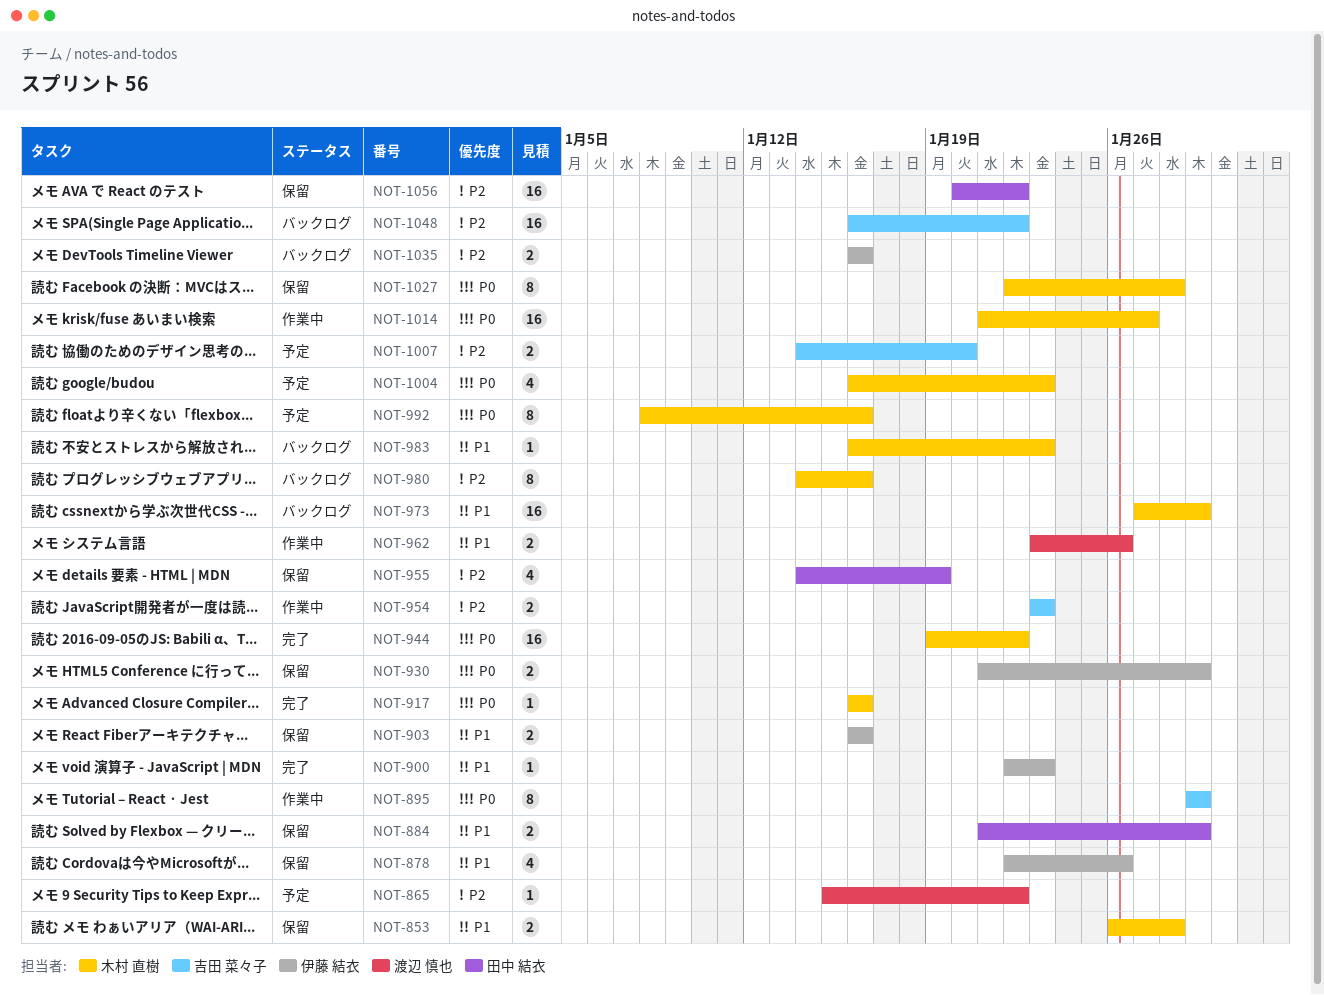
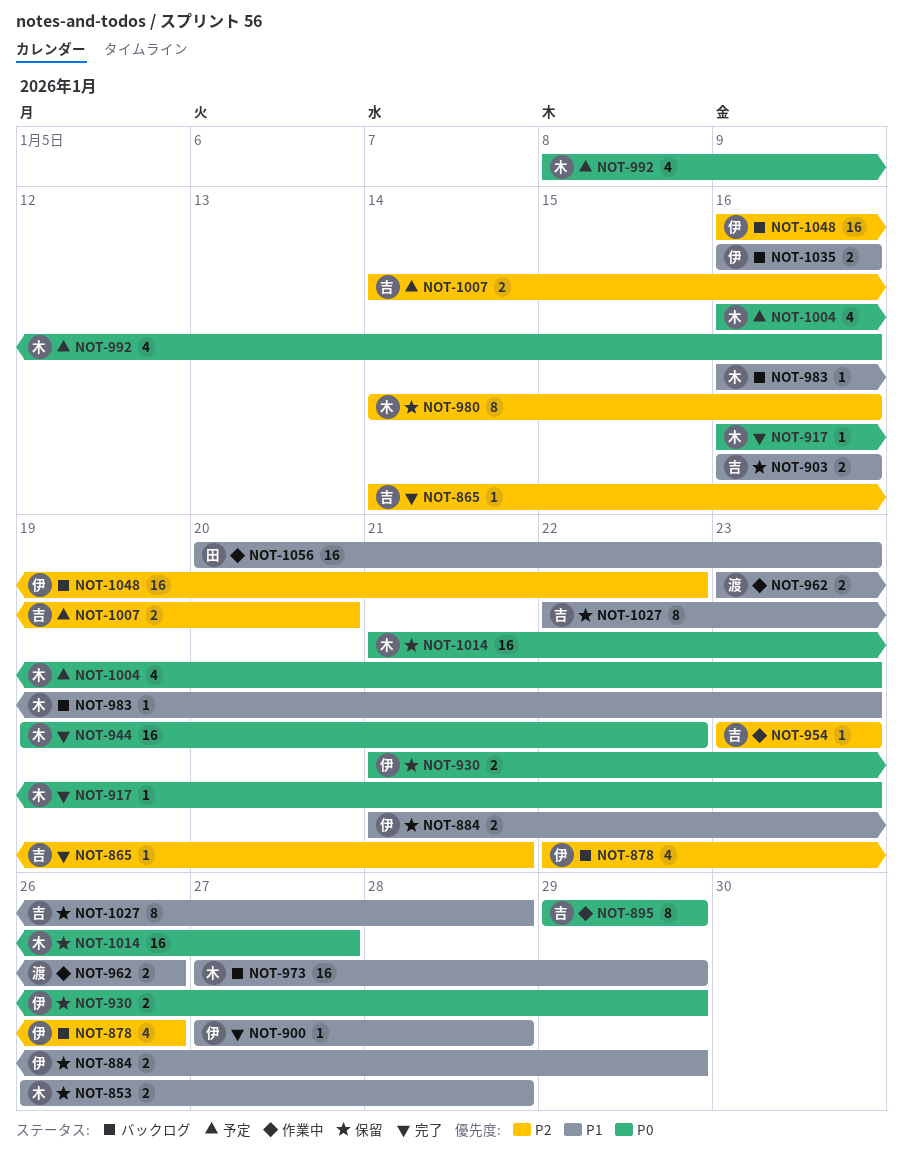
NOT-865, status: 予定 -> 完了
NOT-865, owner: 渡辺 慎也 -> 吉田 菜々子
NOT-865, start: Jan 15 -> Jan 14
NOT-865, due: Jan 22 -> Jan 21
NOT-878, status: 保留 -> バックログ
NOT-878, priority: P1 -> P2
NOT-884, owner: 田中 結衣 -> 伊藤 結衣
NOT-900, start: Jan 22 -> Jan 27
NOT-900, due: Jan 23 -> Jan 28
NOT-903, owner: 伊藤 結衣 -> 吉田 菜々子
NOT-917, due: Jan 16 -> Jan 23
NOT-954, estimate: 2 -> 1
NOT-955: present -> none
NOT-980, status: バックログ -> 保留
NOT-992, estimate: 8 -> 4
NOT-1014, status: 作業中 -> 保留
NOT-1027, owner: 木村 直樹 -> 吉田 菜々子
NOT-1027, priority: P0 -> P1
NOT-1035, priority: P2 -> P1
NOT-1048, owner: 吉田 菜々子 -> 伊藤 結衣
NOT-1056, status: 保留 -> 作業中
NOT-1056, priority: P2 -> P1
NOT-1056, due: Jan 22 -> Jan 23

